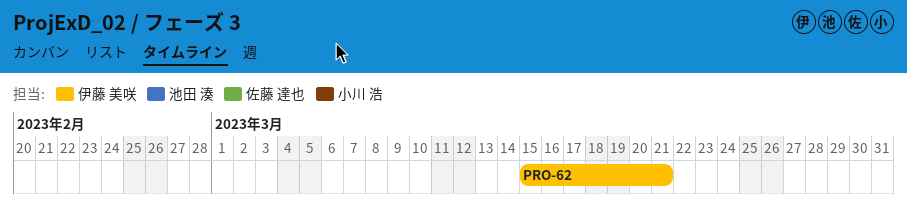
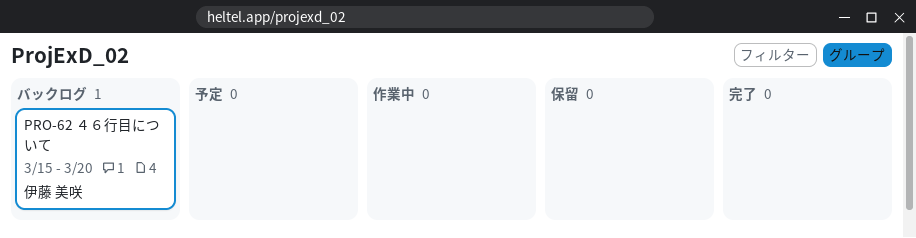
PRO-62, due: Mar 21 -> Mar 20

